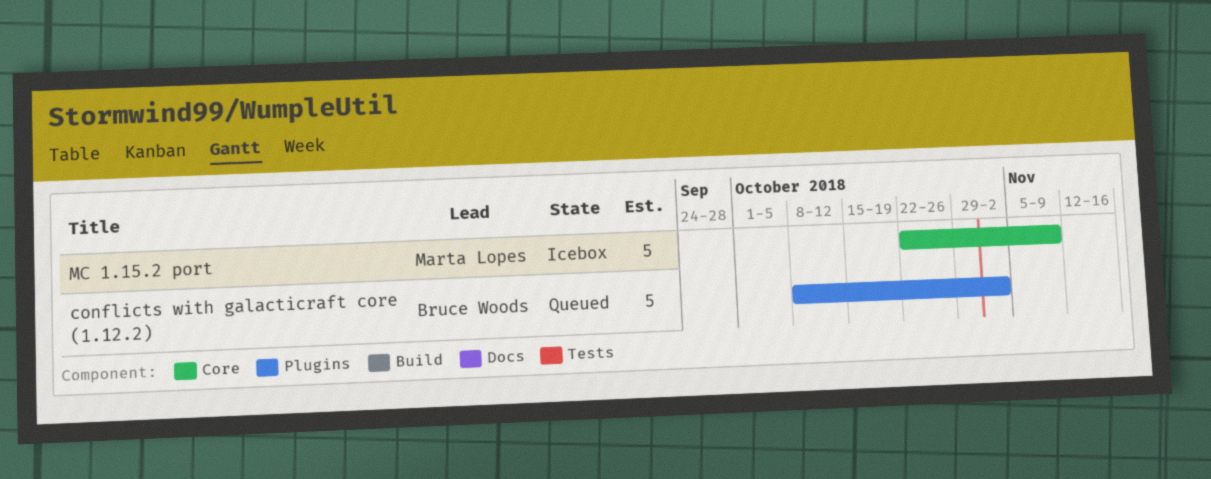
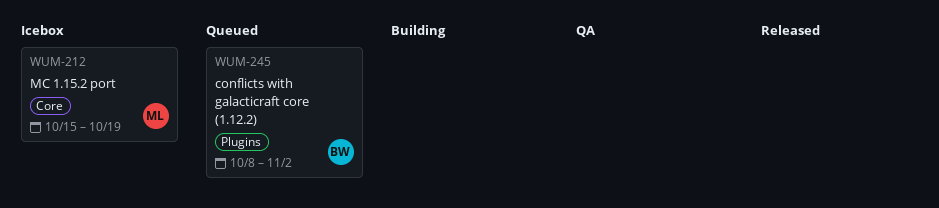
MC 1.15.2 port, start: Oct 22 -> Oct 15
MC 1.15.2 port, due: Nov 9 -> Oct 19

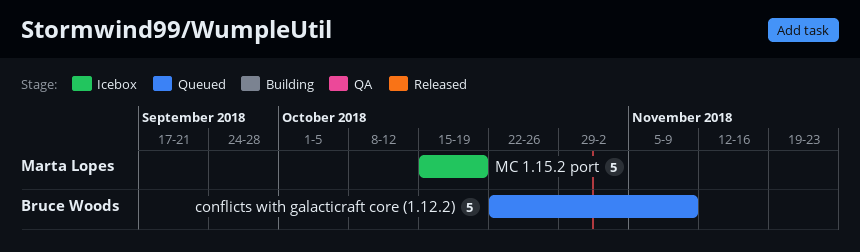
conflicts with galacticraft core (1.12.2), start: Oct 8 -> Oct 22
conflicts with galacticraft core (1.12.2), due: Nov 2 -> Nov 9

